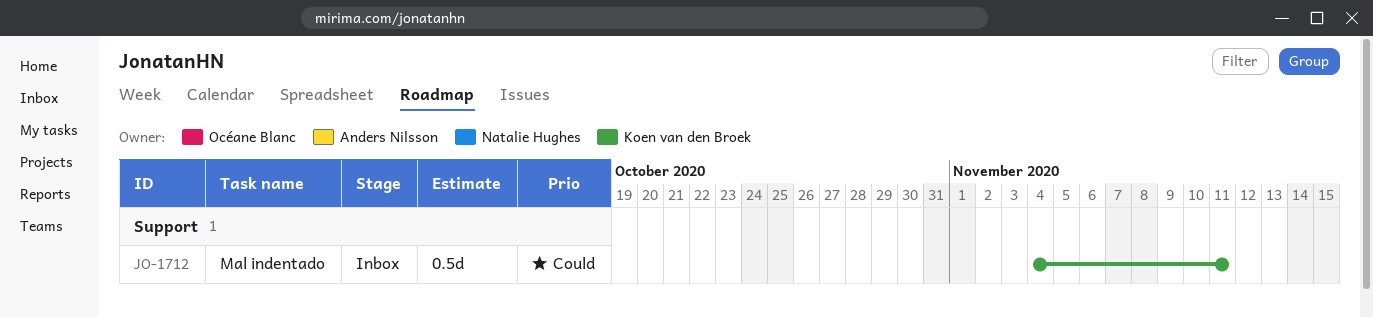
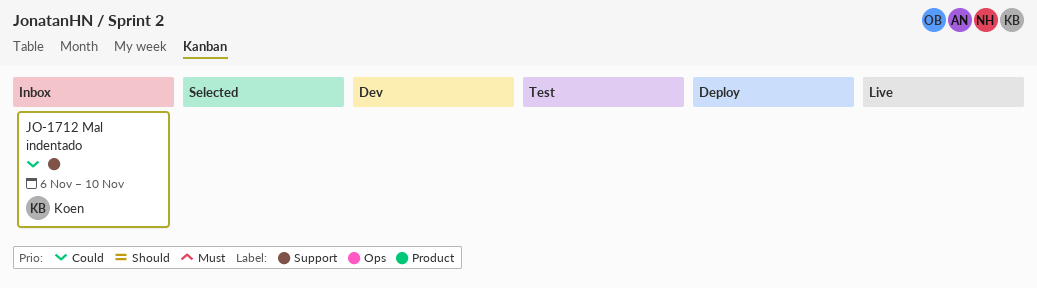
JO-1712, start: Nov 4 -> Nov 6
JO-1712, due: Nov 11 -> Nov 10

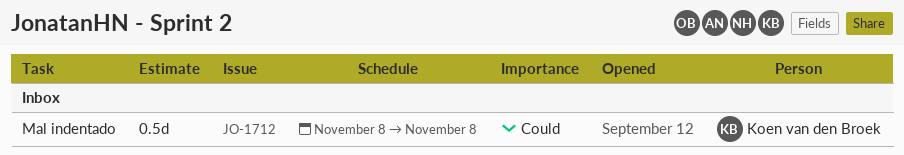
JO-1712, start: Nov 6 -> Nov 8
JO-1712, due: Nov 10 -> Nov 8

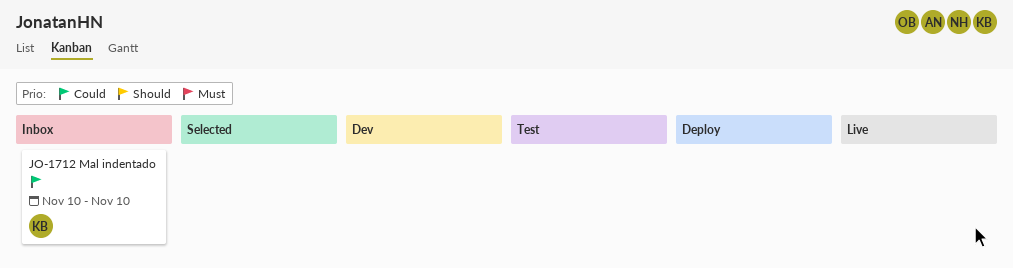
JO-1712, start: Nov 8 -> Nov 10
JO-1712, due: Nov 8 -> Nov 10

